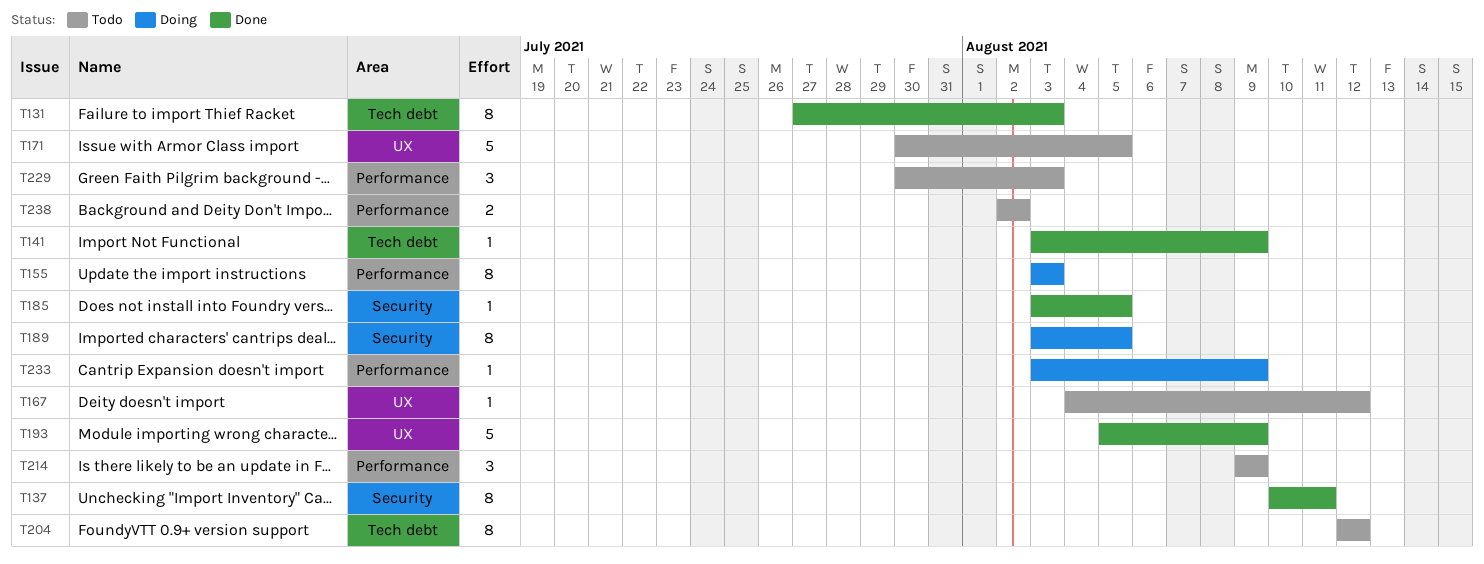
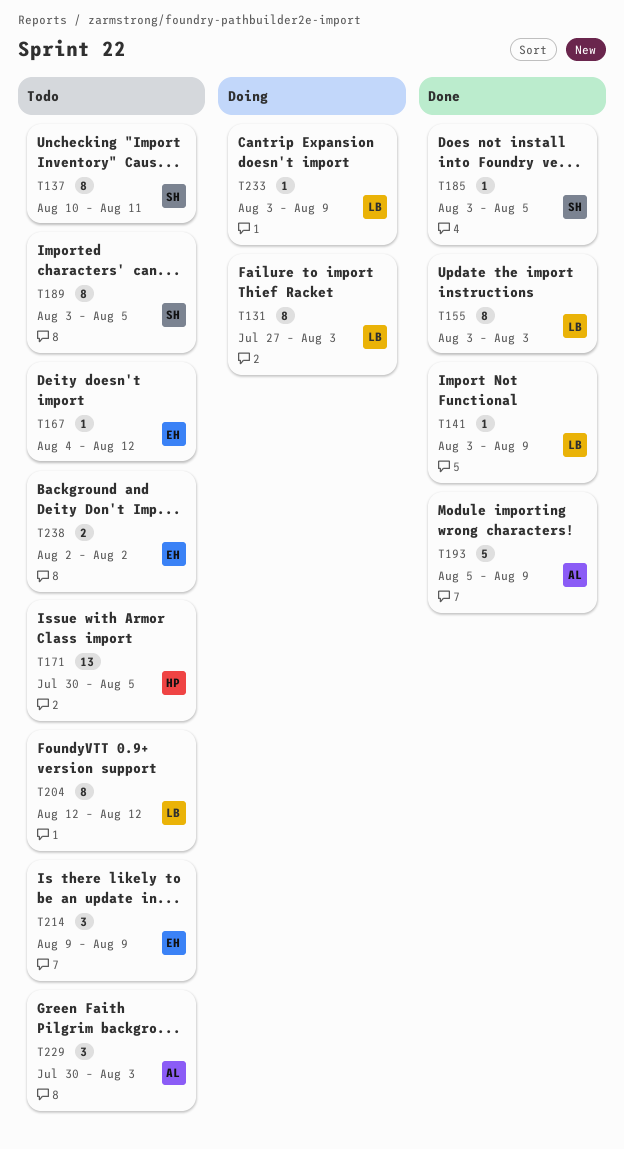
T131, status: Done -> Doing
T137, status: Done -> Todo
T155, status: Doing -> Done
T171, estimate: 5 -> 13
T189, status: Doing -> Todo

